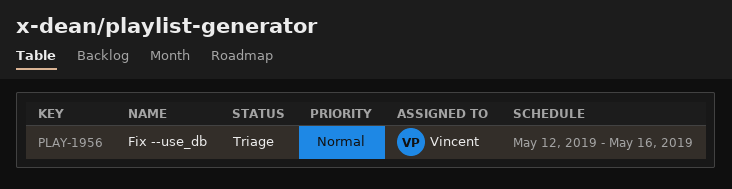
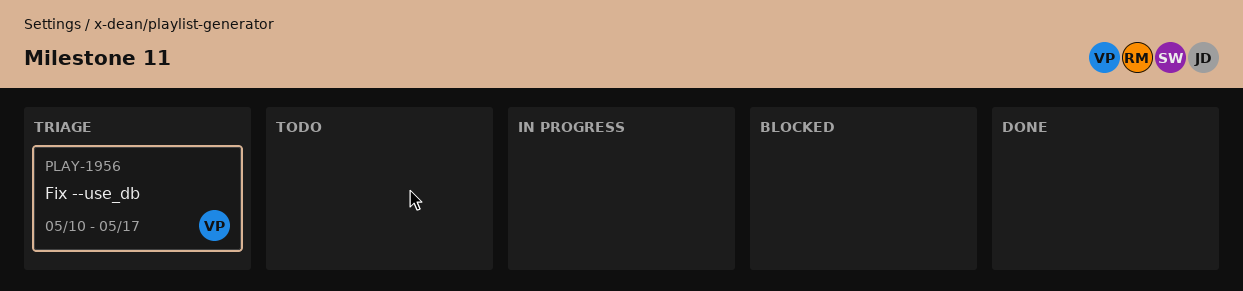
PLAY-1956, start: May 12 -> May 10
PLAY-1956, due: May 16 -> May 17

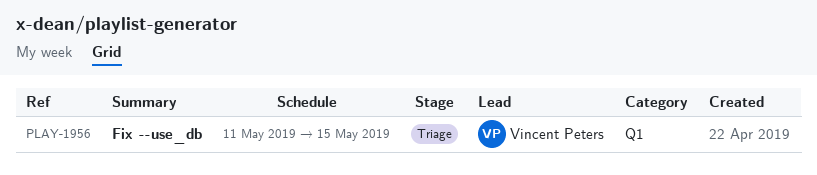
PLAY-1956, start: May 10 -> May 11
PLAY-1956, due: May 17 -> May 15

